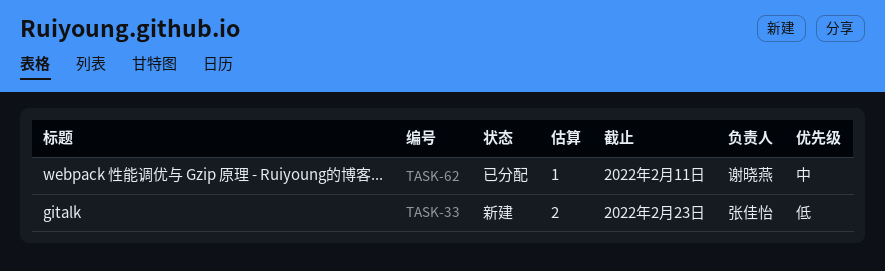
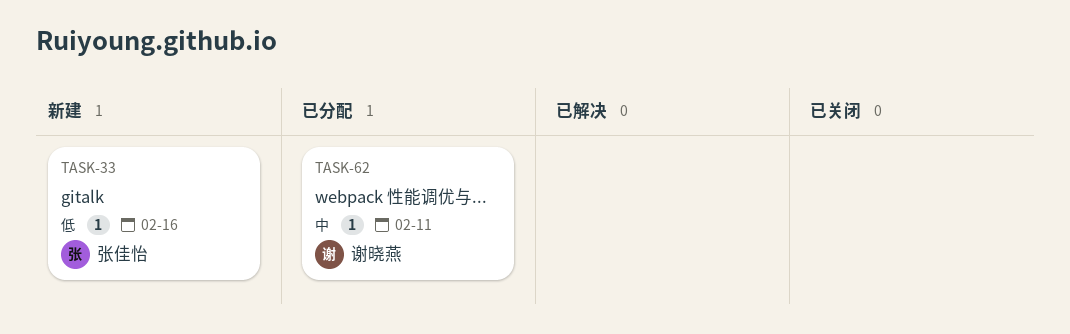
TASK-33, estimate: 2 -> 1
TASK-33, due: Feb 23 -> Feb 16

